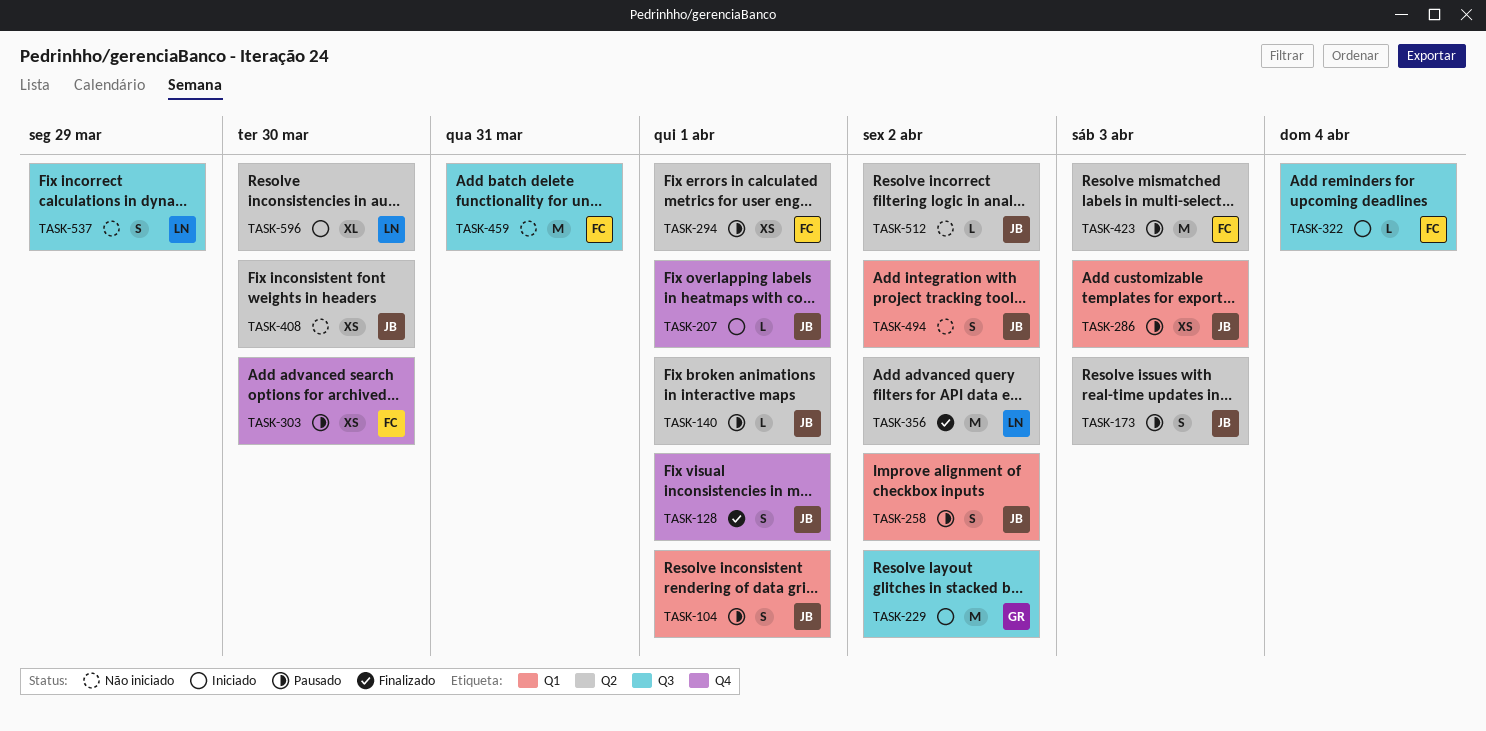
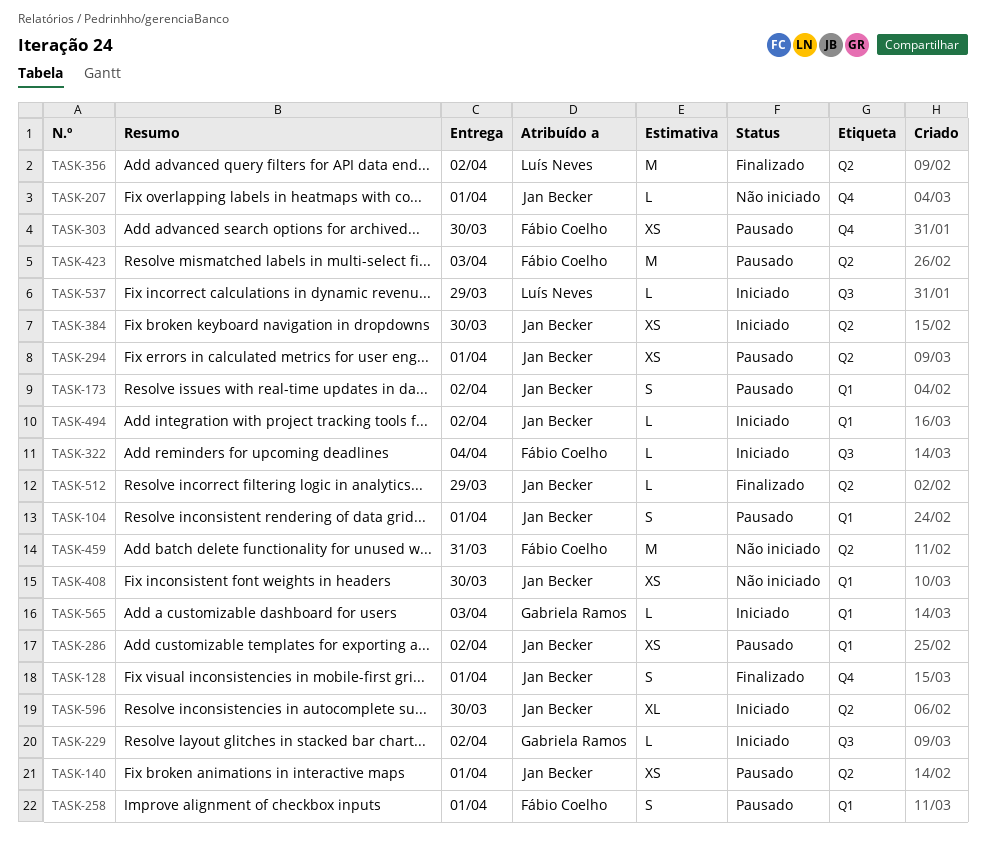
TASK-140, estimate: L -> XS
TASK-173, label: Q2 -> Q1
TASK-173, due: Apr 3 -> Apr 2
TASK-207, status: Iniciado -> Não iniciado
TASK-229, estimate: M -> L
TASK-258, owner: Jan Becker -> Fábio Coelho
TASK-258, due: Apr 2 -> Apr 1
TASK-286, due: Apr 3 -> Apr 2
TASK-294, owner: Fábio Coelho -> Jan Becker
TASK-384: none -> present
TASK-408, label: Q2 -> Q1
TASK-459, label: Q3 -> Q2
TASK-494, status: Não iniciado -> Iniciado
TASK-494, estimate: S -> L
TASK-512, status: Não iniciado -> Finalizado
TASK-512, due: Apr 2 -> Mar 29
TASK-537, status: Não iniciado -> Iniciado
TASK-537, estimate: S -> L
TASK-565: none -> present
TASK-596, owner: Luís Neves -> Jan Becker

